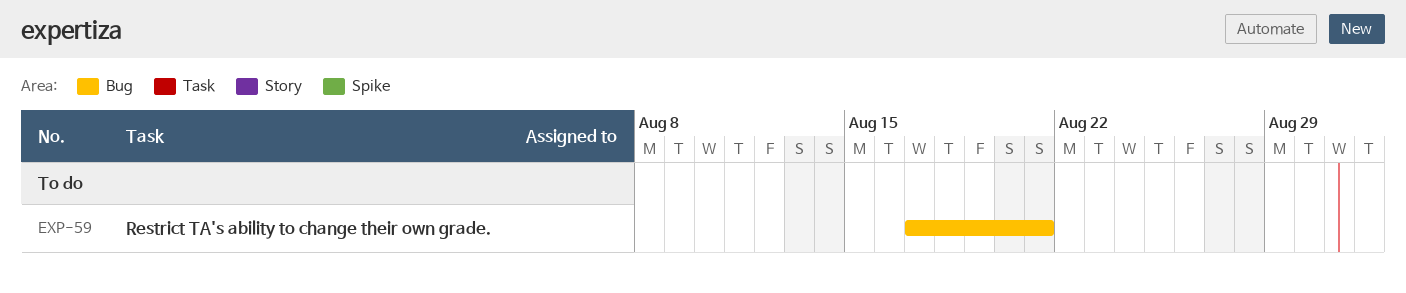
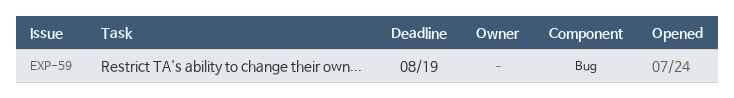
EXP-59, due: Aug 21 -> Aug 19

